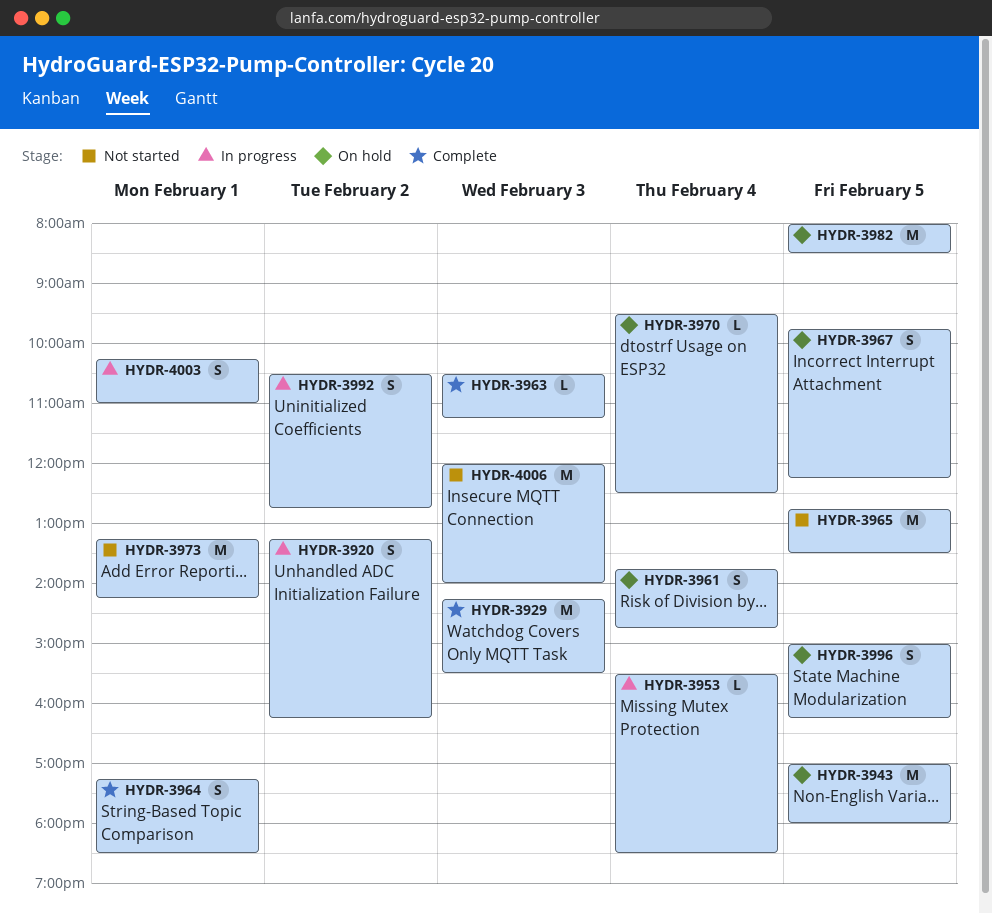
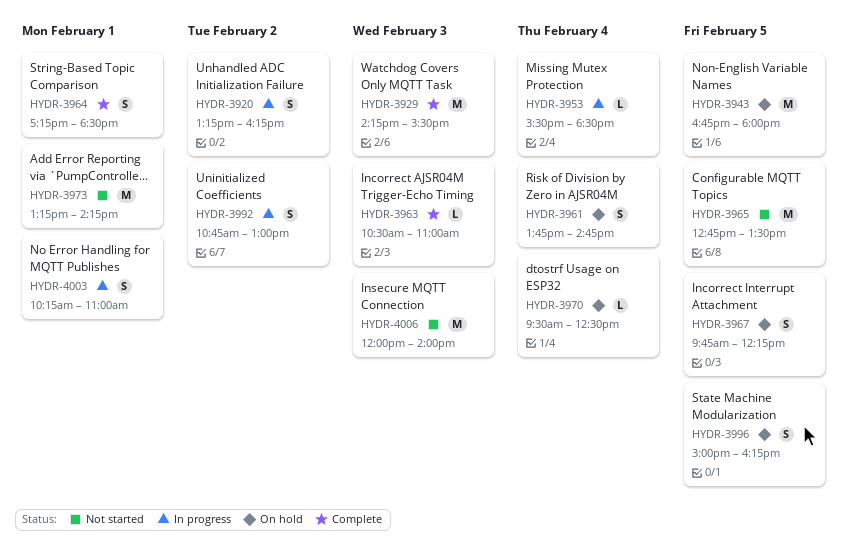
HYDR-3943, begins: 17:00 -> 16:45
HYDR-3963, ends: 11:15 -> 11:00
HYDR-3982: present -> none
HYDR-3992, begins: 10:30 -> 10:45
HYDR-3992, ends: 12:45 -> 13:00

